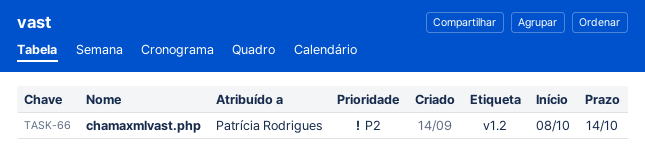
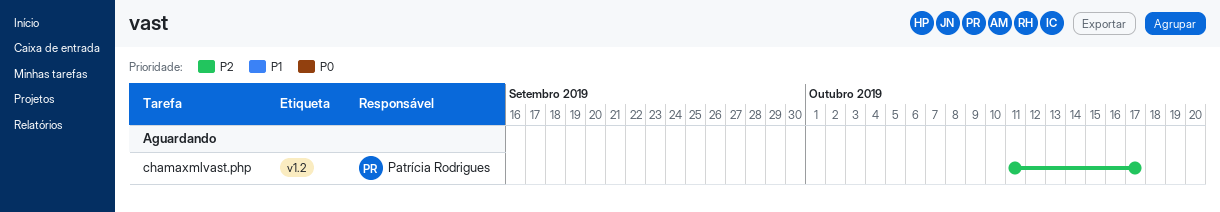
chamaxmlvast.php, start: Oct 8 -> Oct 11
chamaxmlvast.php, due: Oct 14 -> Oct 17

